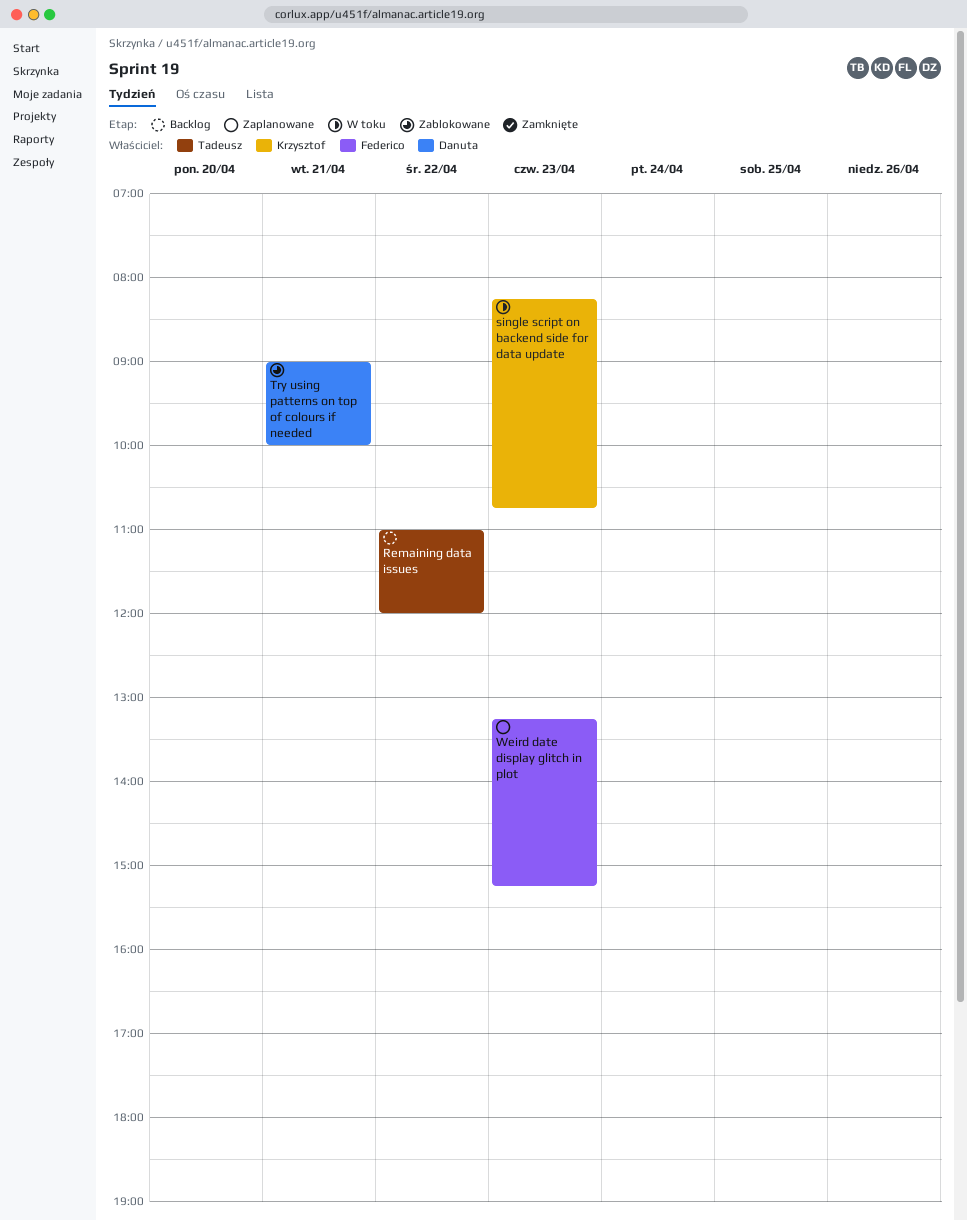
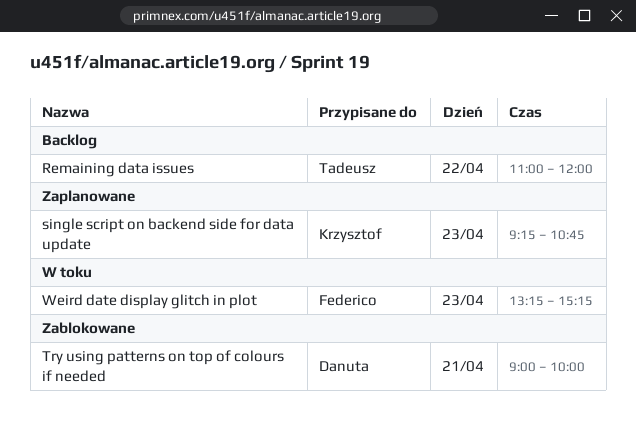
single script on backend side for data update, status: W toku -> Zaplanowane
single script on backend side for data update, begins: 08:15 -> 09:15
Weird date display glitch in plot, status: Zaplanowane -> W toku

